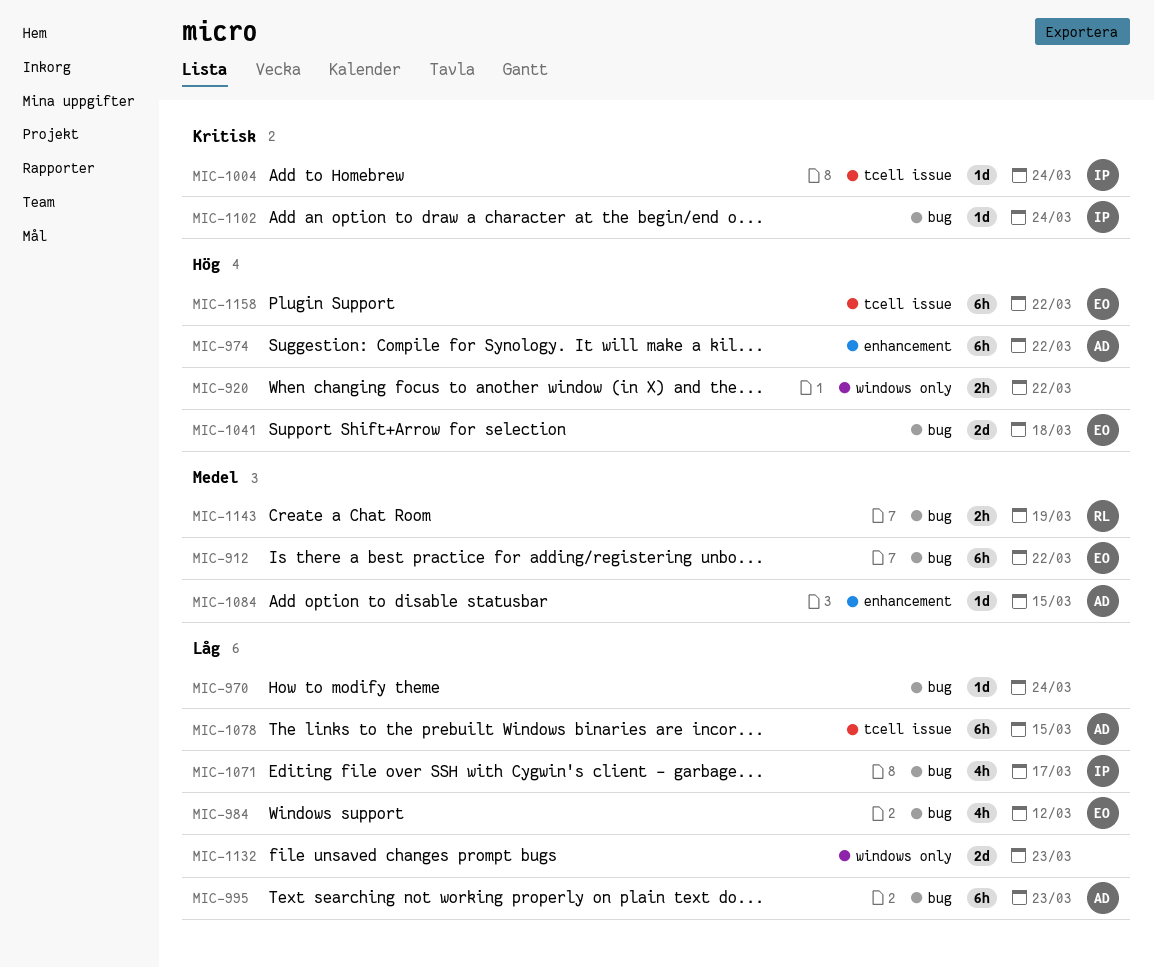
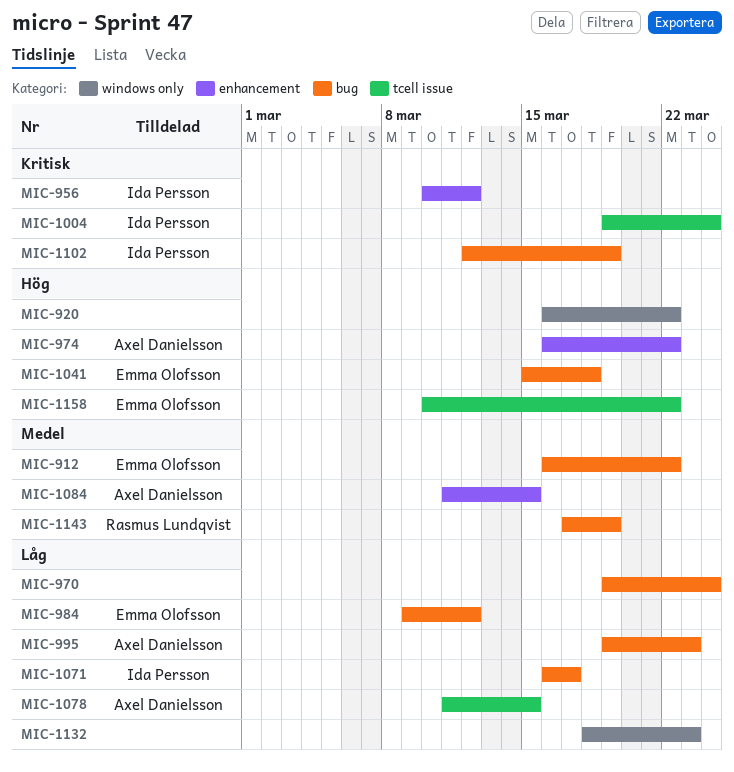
MIC-956: none -> present
MIC-1102, due: Mar 24 -> Mar 19

